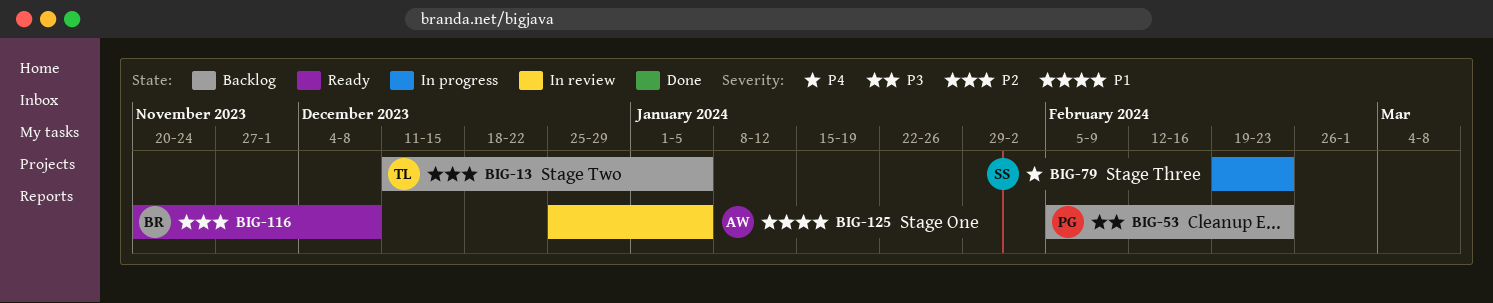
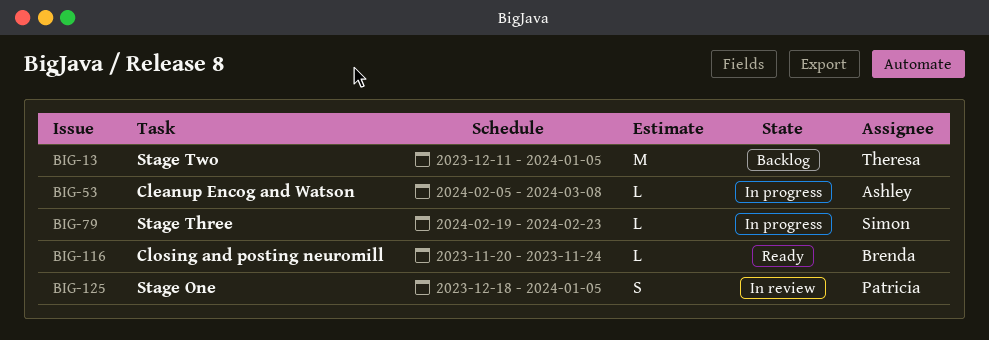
BIG-53, status: Backlog -> In progress
BIG-53, owner: Patricia -> Ashley
BIG-53, due: Feb 23 -> Mar 8
BIG-116, due: Dec 8 -> Nov 24
BIG-125, owner: Ashley -> Patricia
BIG-125, start: Dec 25 -> Dec 18

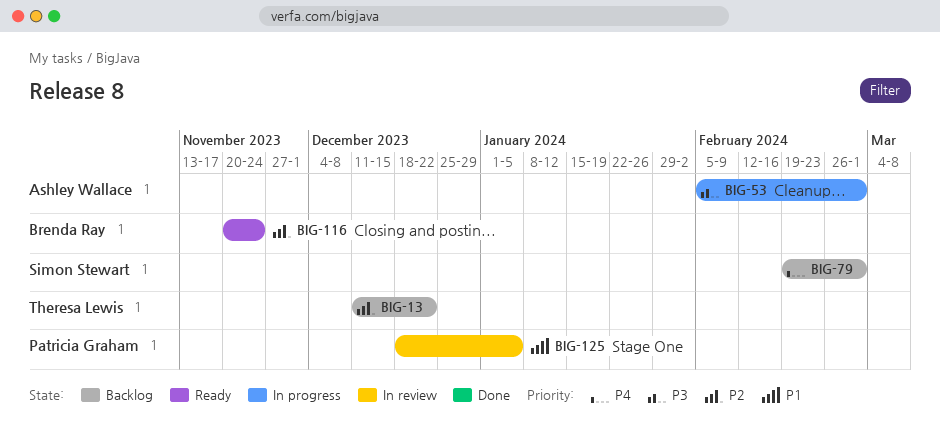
BIG-13, due: Jan 5 -> Dec 22
BIG-53, due: Mar 8 -> Mar 1
BIG-79, status: In progress -> Backlog
BIG-79, due: Feb 23 -> Mar 1

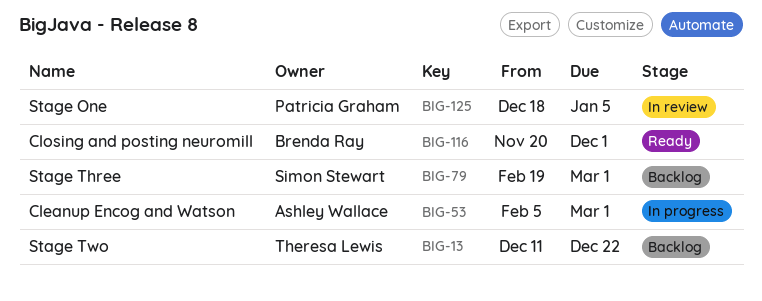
BIG-116, due: Nov 24 -> Dec 1

